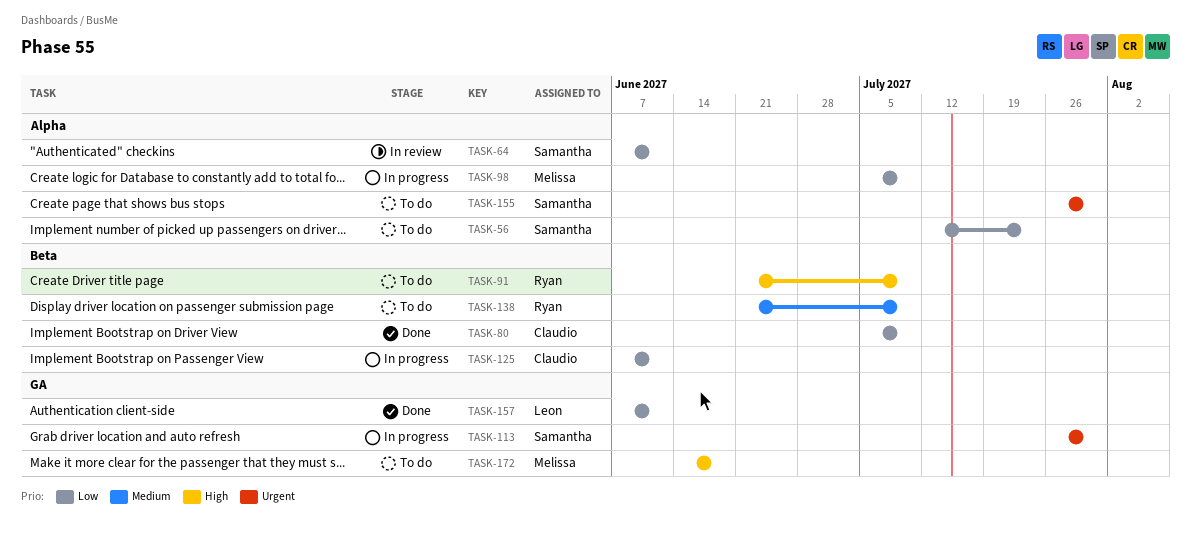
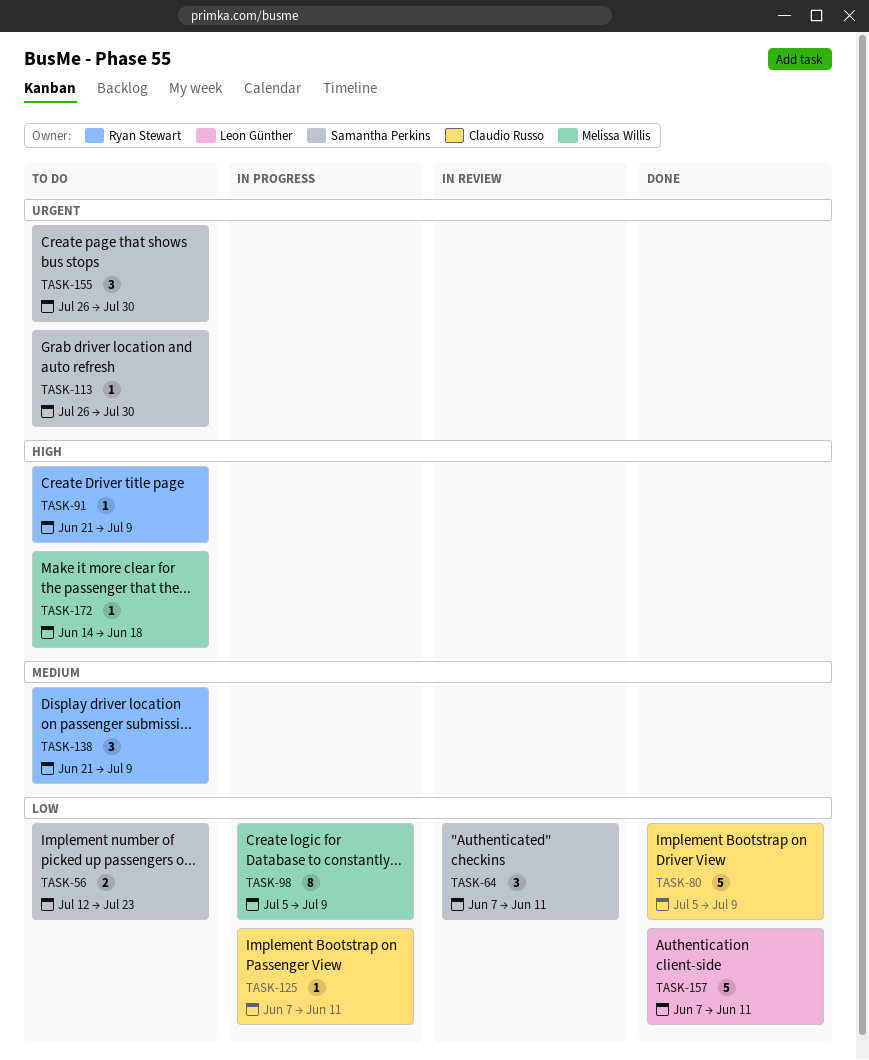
TASK-113, status: In progress -> To do

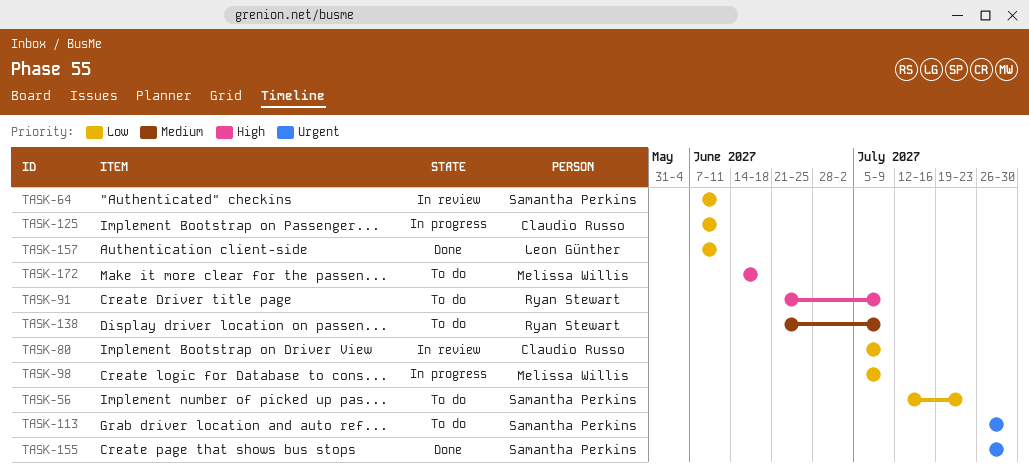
TASK-80, status: Done -> In review
TASK-155, status: To do -> Done

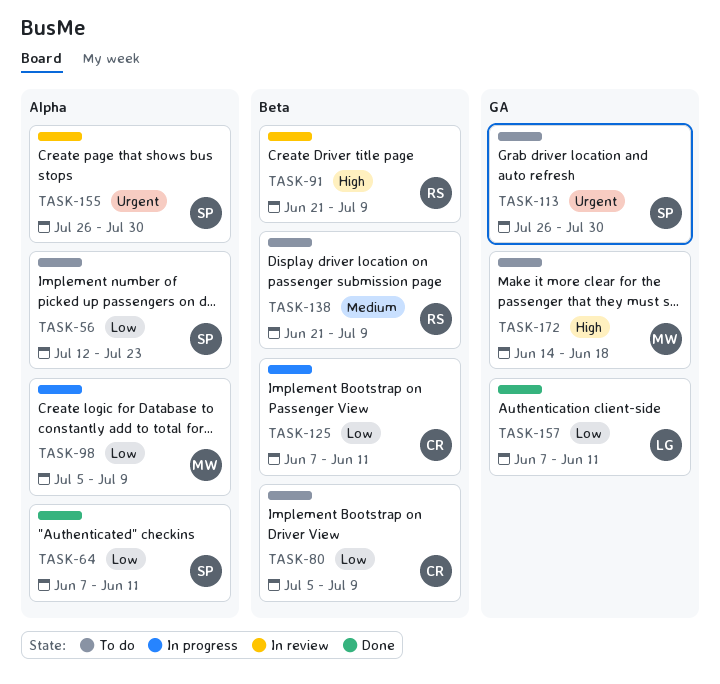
TASK-64, status: In review -> Done
TASK-80, status: In review -> To do
TASK-91, status: To do -> In review
TASK-155, status: Done -> In review

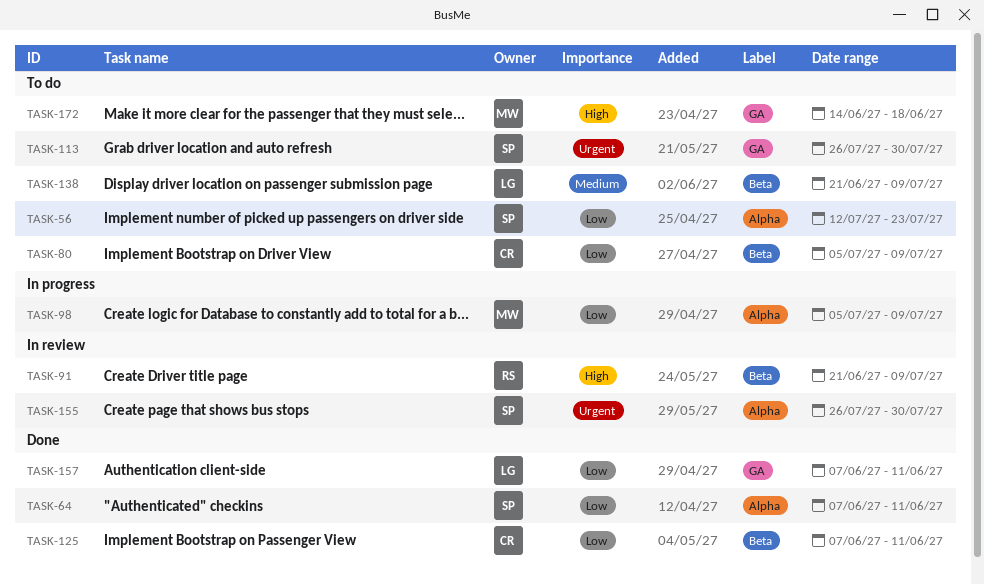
TASK-125, status: In progress -> Done
TASK-138, owner: RS -> LG

